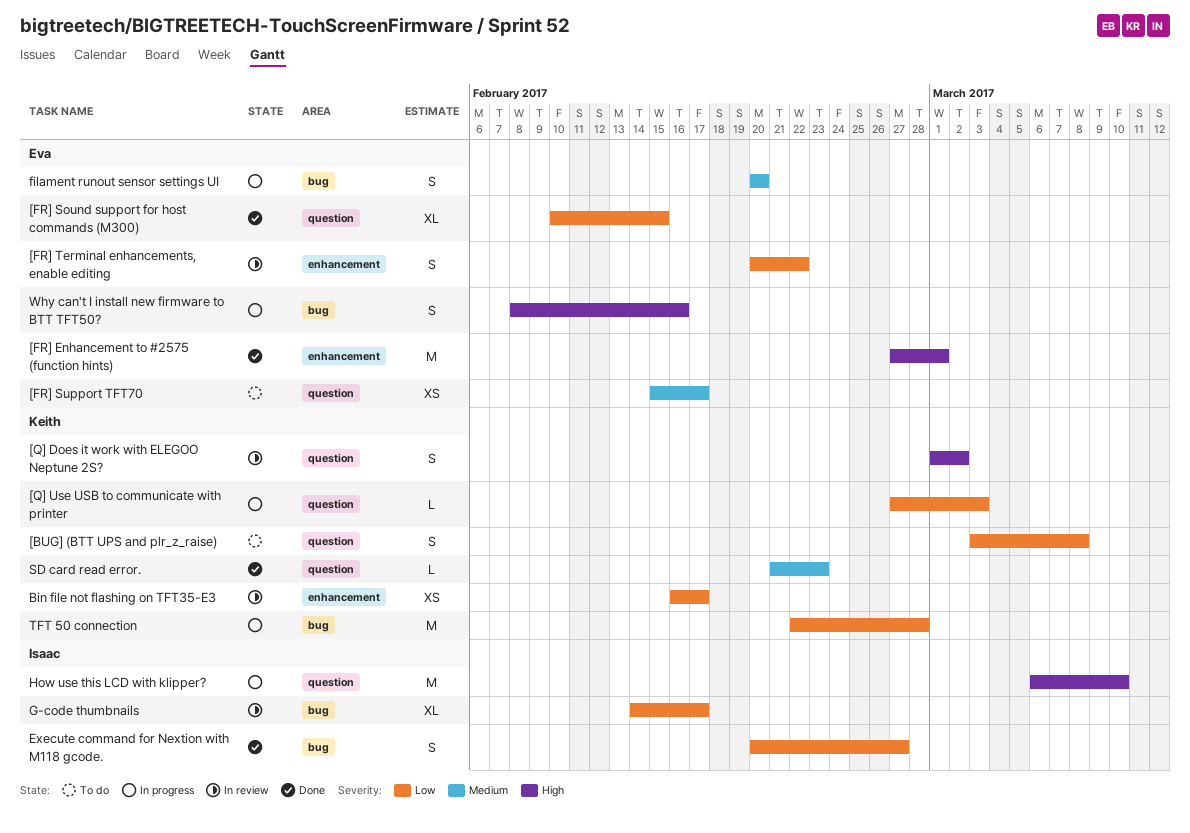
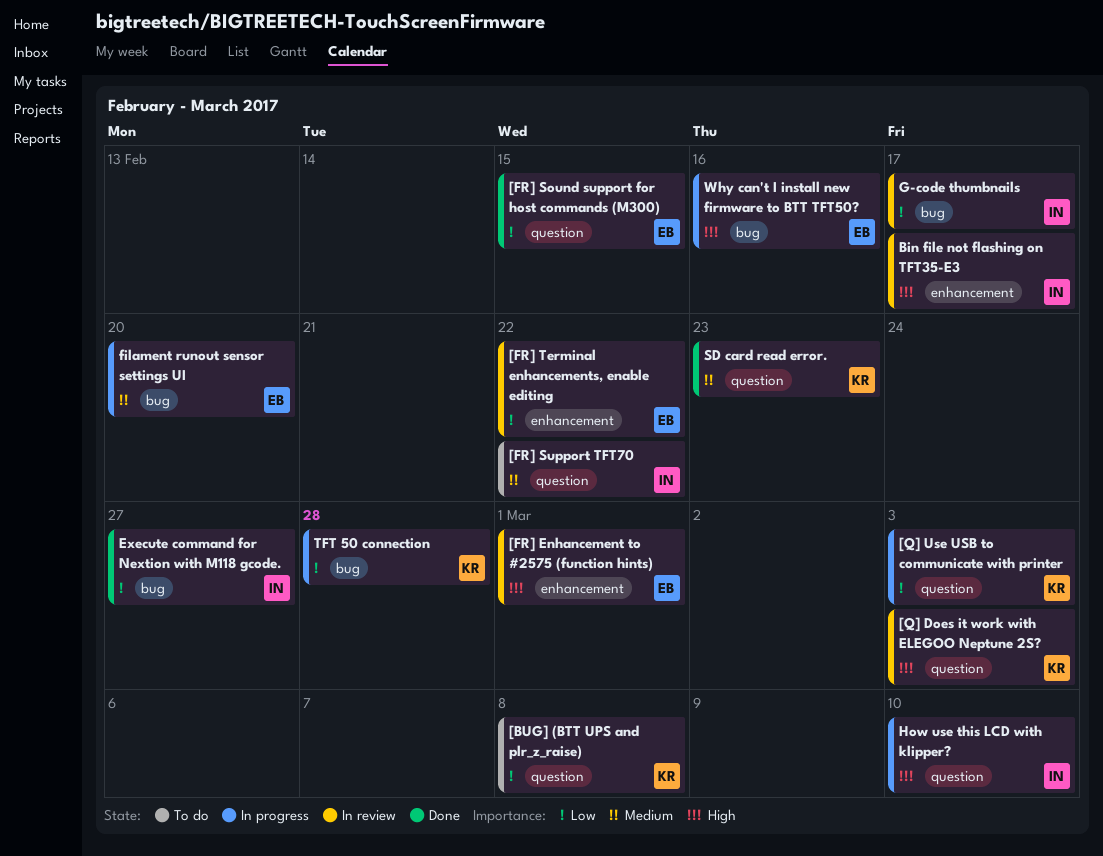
[FR] Enhancement to #2575 (function hints), status: Done -> In review
[FR] Support TFT70, owner: Eva -> Isaac
[FR] Support TFT70, due: Feb 17 -> Feb 22
[Q] Does it work with ELEGOO Neptune 2S?, due: Mar 2 -> Mar 3
Bin file not flashing on TFT35-E3, owner: Keith -> Isaac
Bin file not flashing on TFT35-E3, priority: Low -> High

